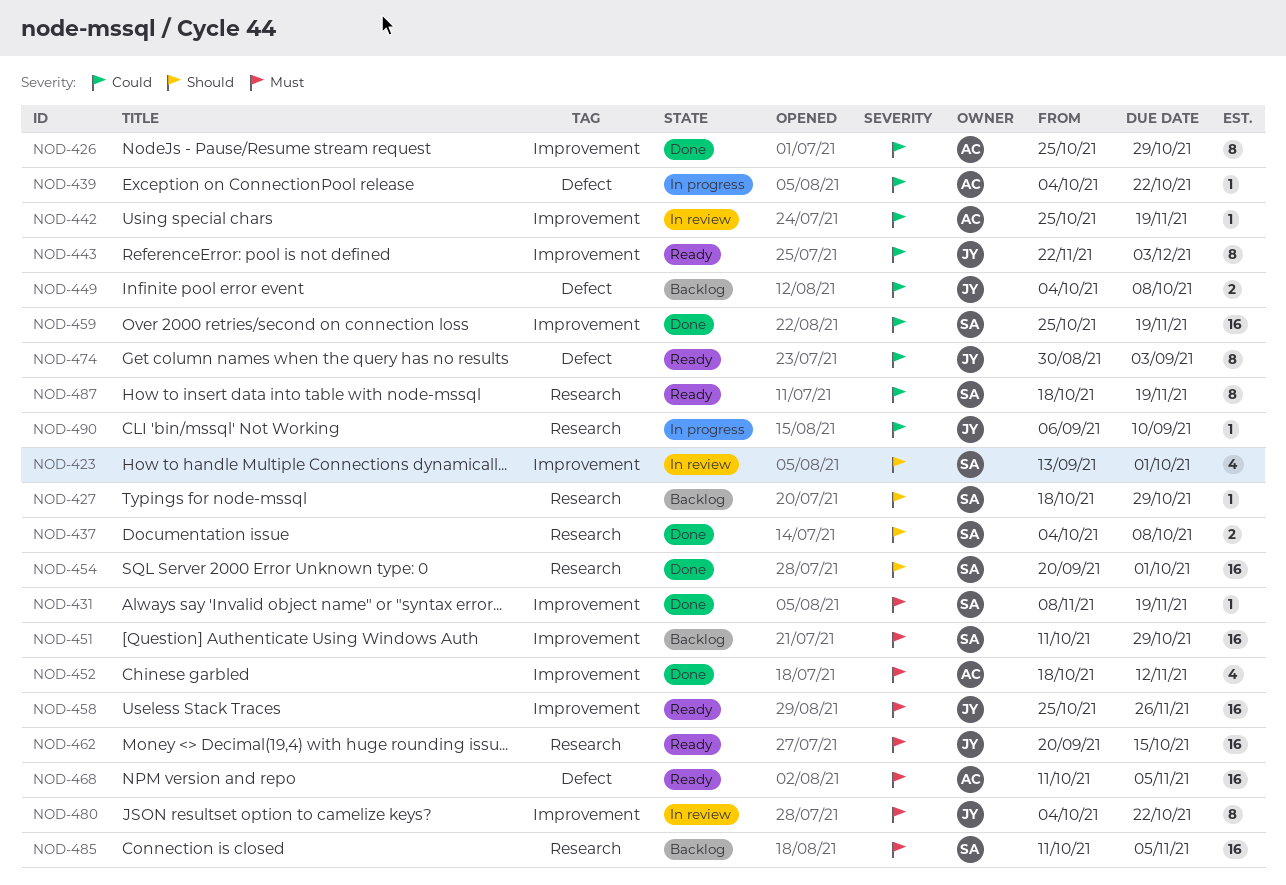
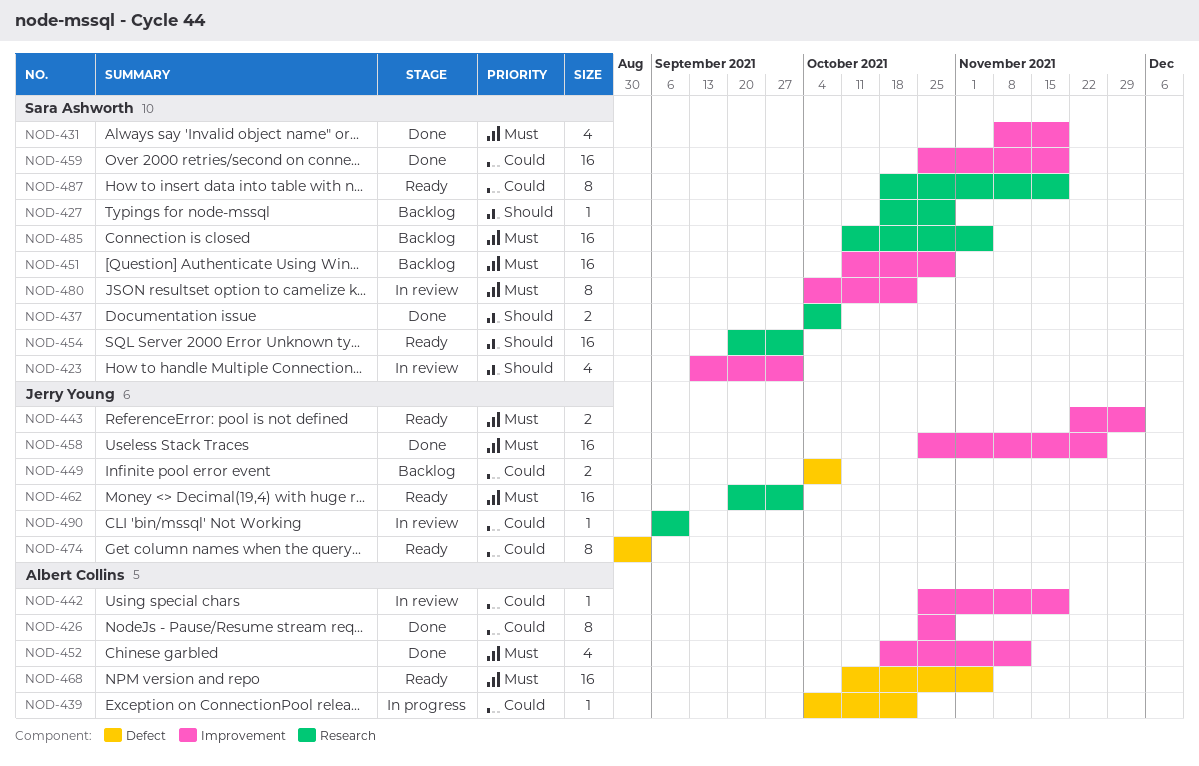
NOD-431, estimate: 1 -> 4
NOD-443, priority: Could -> Must
NOD-443, estimate: 8 -> 2
NOD-454, status: Done -> Ready
NOD-458, status: Ready -> Done
NOD-462, due: Oct 15 -> Oct 1
NOD-480, owner: Jerry Young -> Sara Ashworth
NOD-490, status: In progress -> In review

